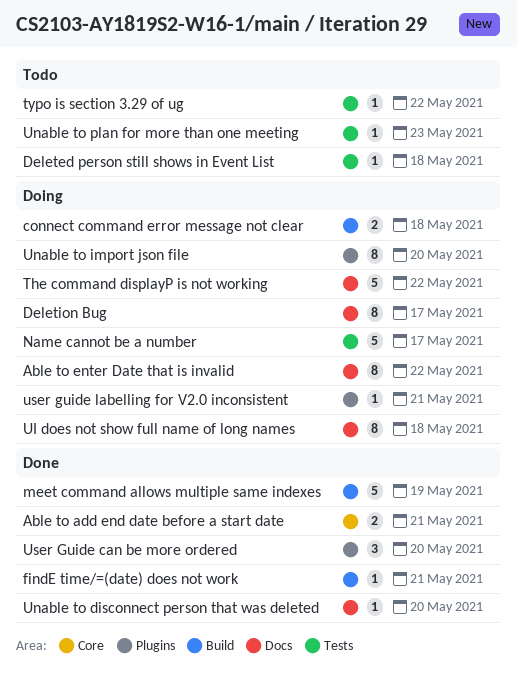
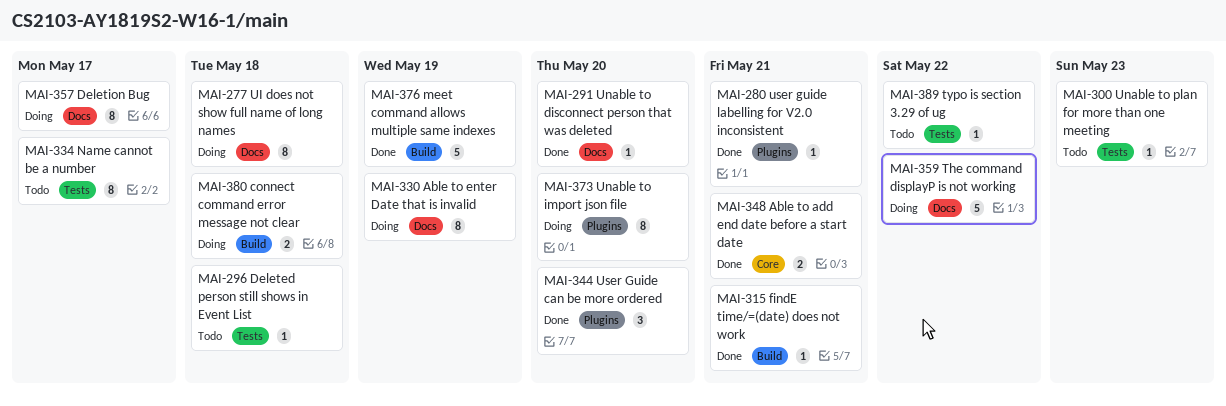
Able to enter Date that is invalid, due: May 22 -> May 19
Name cannot be a number, status: Doing -> Todo
Name cannot be a number, estimate: 5 -> 8
user guide labelling for V2.0 inconsistent, status: Doing -> Done

